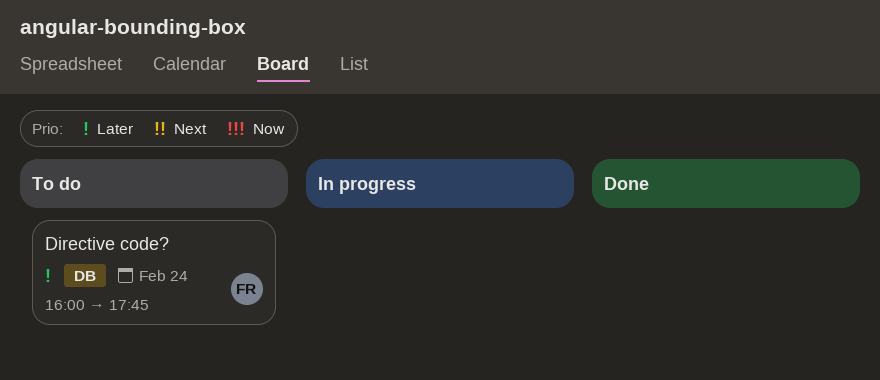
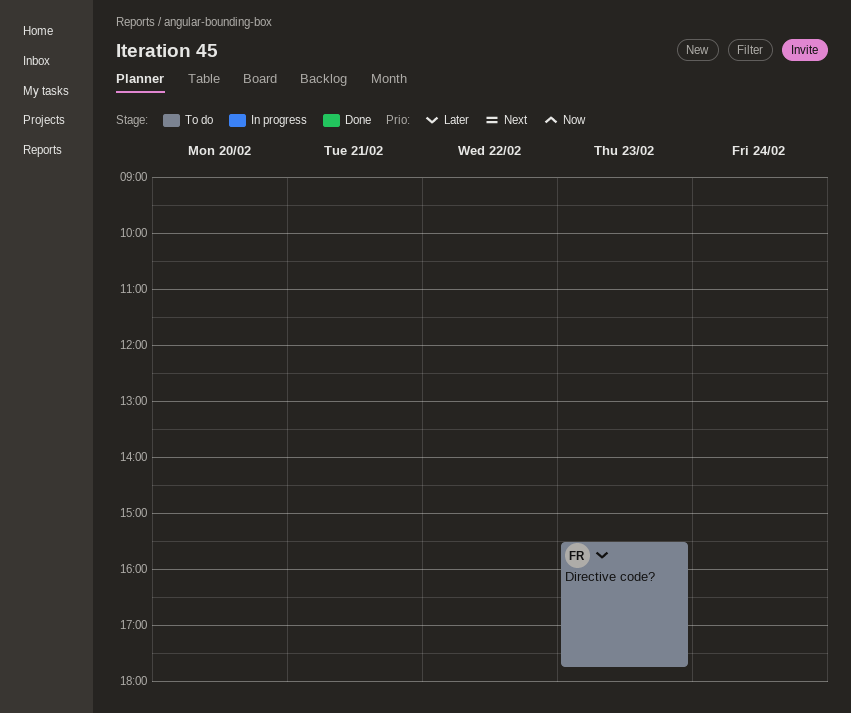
Directive code?, day: Feb 24 -> Feb 23
Directive code?, begins: 16:00 -> 15:30

